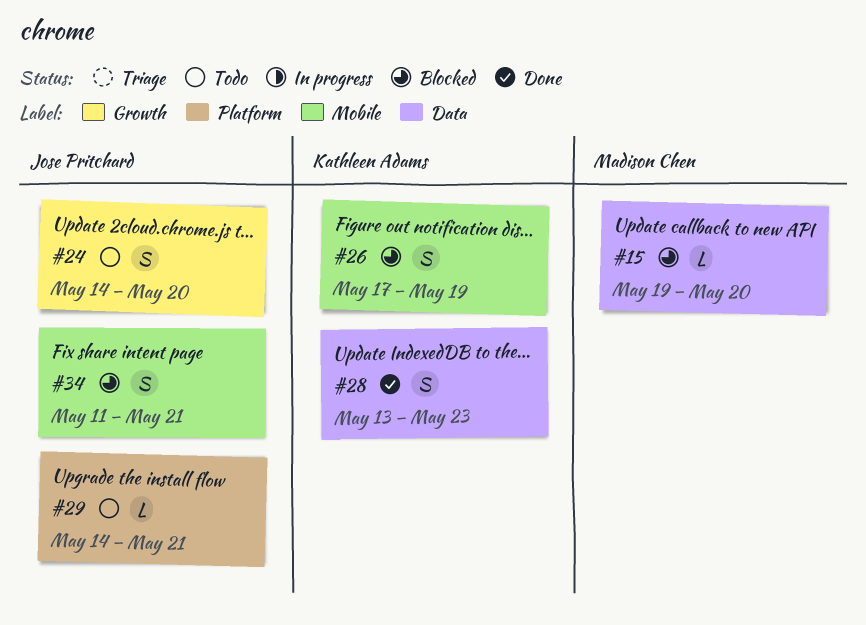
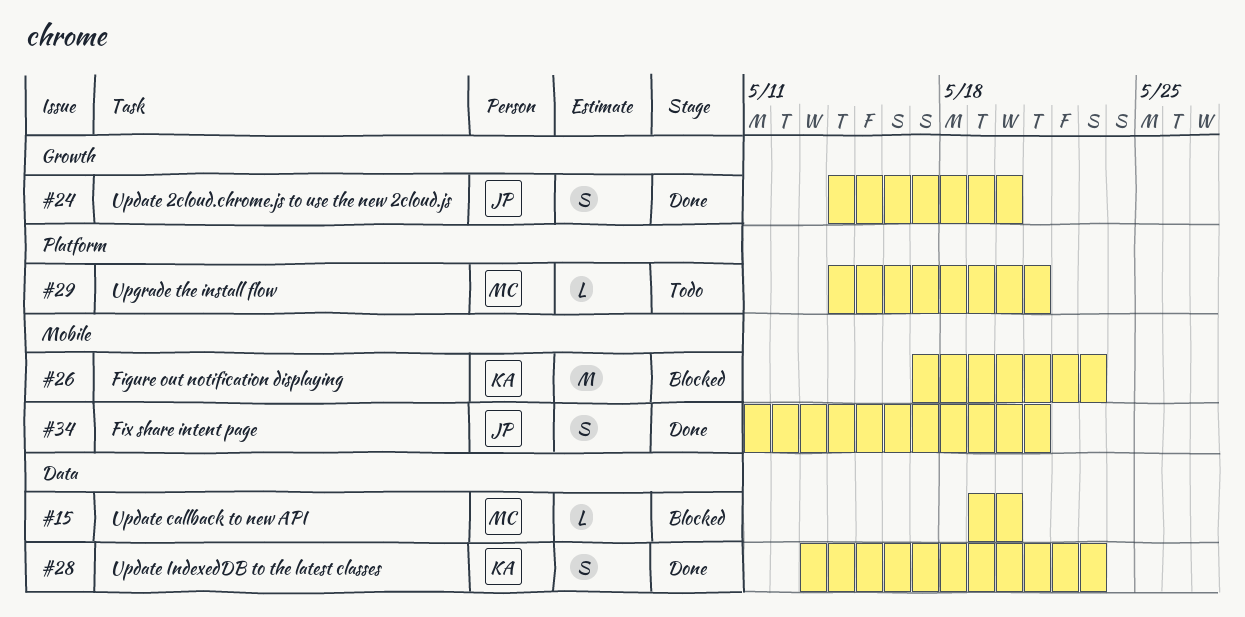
#24, status: Todo -> Done
#26, estimate: S -> M
#26, due: May 19 -> May 23
#29, owner: Jose Pritchard -> Madison Chen
#34, status: Blocked -> Done

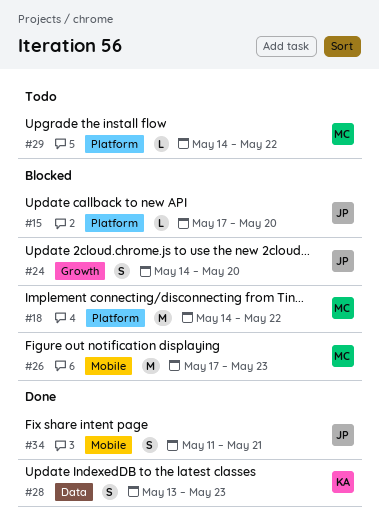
#15, owner: MC -> JP
#15, label: Data -> Platform
#15, start: May 19 -> May 17
#18: none -> present
#24, status: Done -> Blocked
#26, owner: KA -> MC
#29, due: May 21 -> May 22

